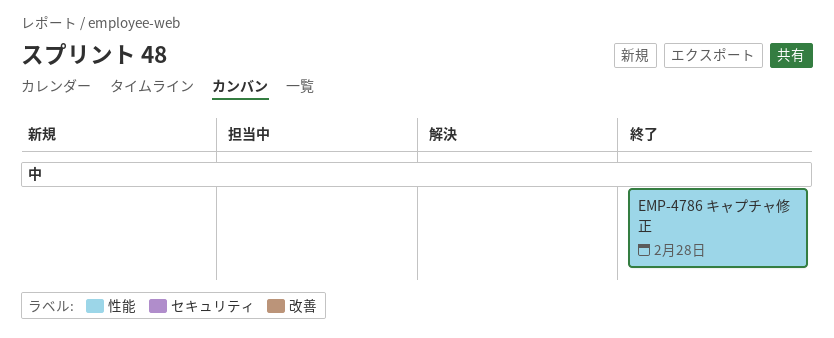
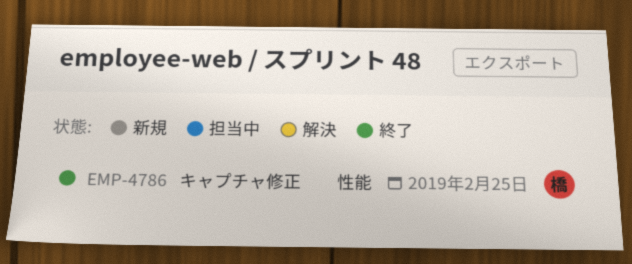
EMP-4786, due: Feb 28 -> Feb 25

